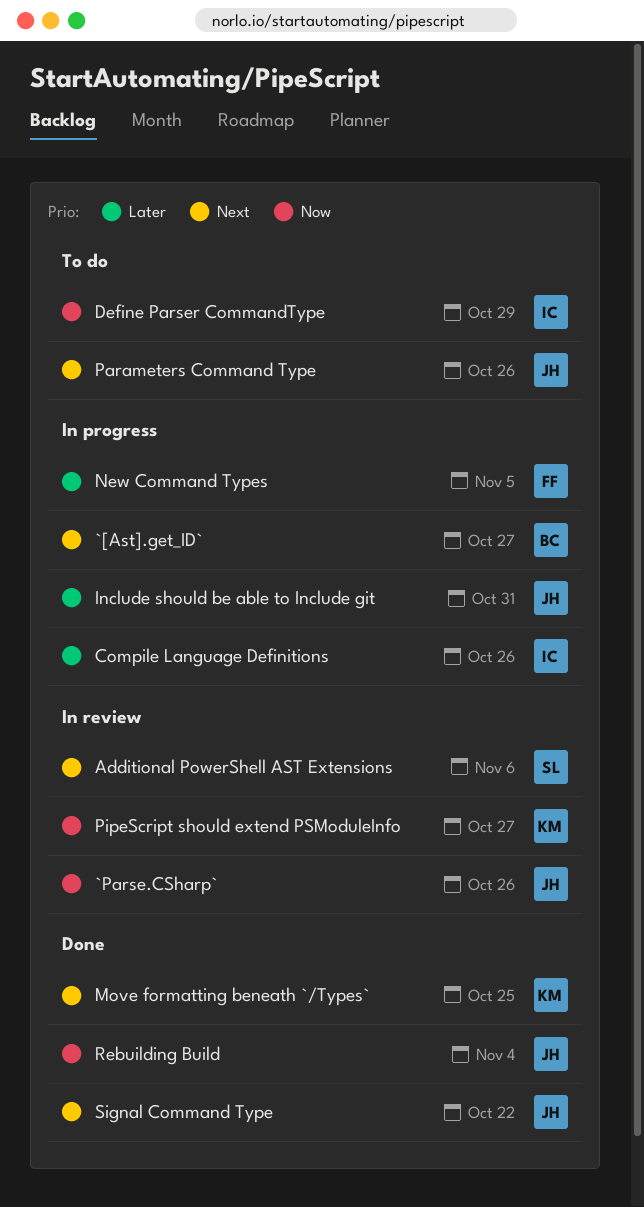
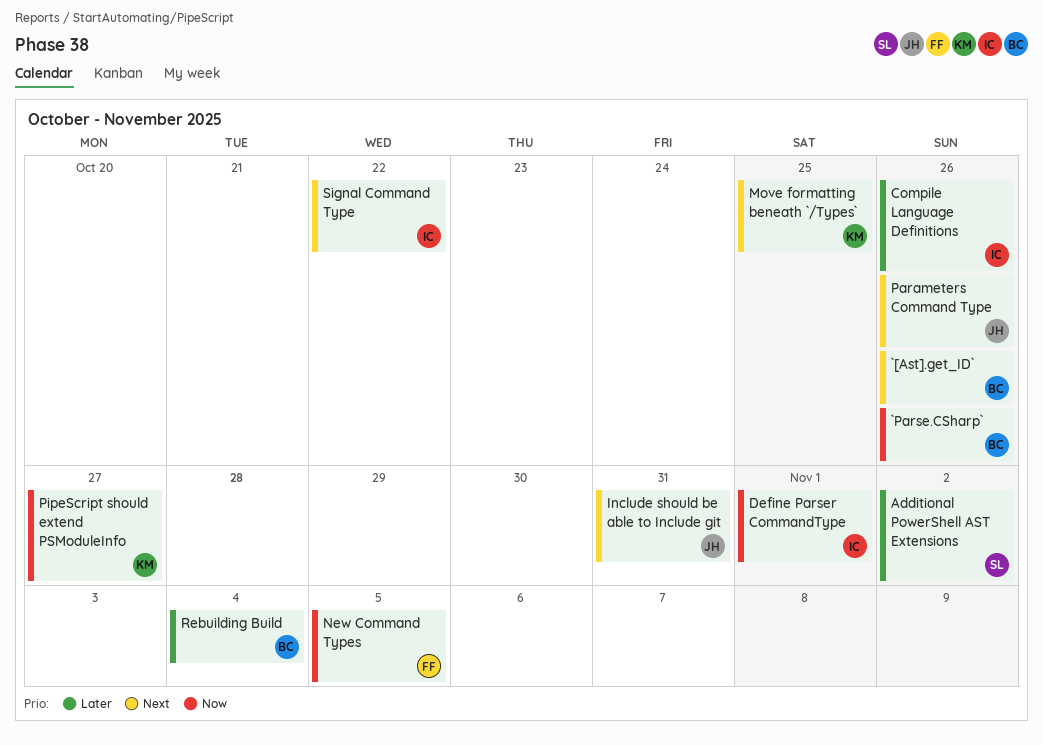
`[Ast].get_ID`, due: Oct 27 -> Oct 26
`Parse.CSharp`, owner: JH -> BC
Additional PowerShell AST Extensions, priority: Next -> Later
Additional PowerShell AST Extensions, due: Nov 6 -> Nov 2
Define Parser CommandType, due: Oct 29 -> Nov 1
Include should be able to Include git, priority: Later -> Next
New Command Types, priority: Later -> Now
Rebuilding Build, owner: JH -> BC
Rebuilding Build, priority: Now -> Later
Signal Command Type, owner: JH -> IC

